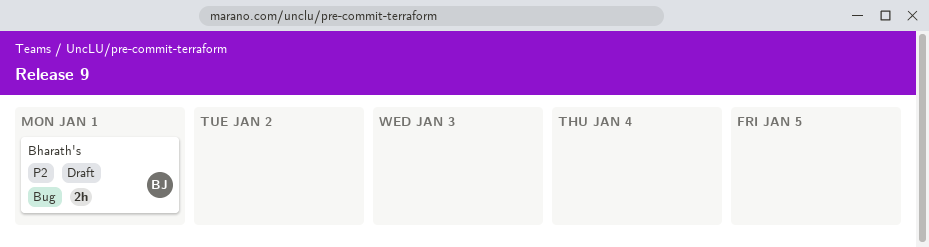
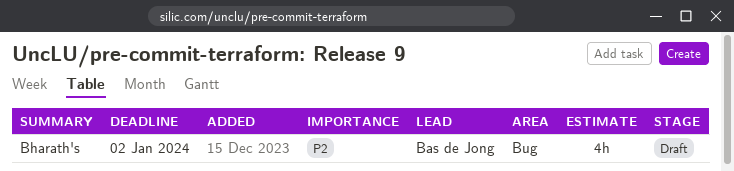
Bharath's, estimate: 2h -> 4h
Bharath's, due: Jan 1 -> Jan 2

